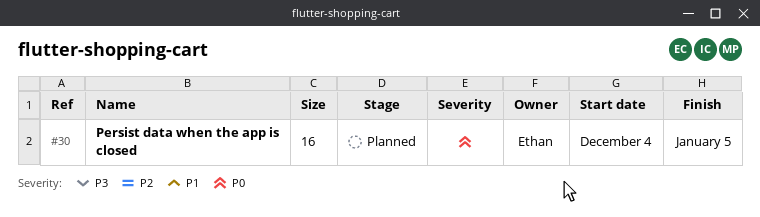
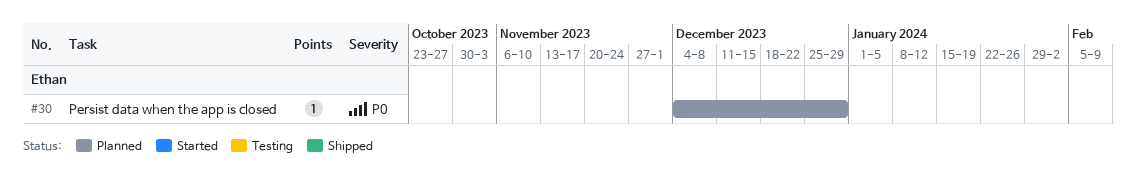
#30, estimate: 16 -> 1
#30, due: Jan 5 -> Dec 29

